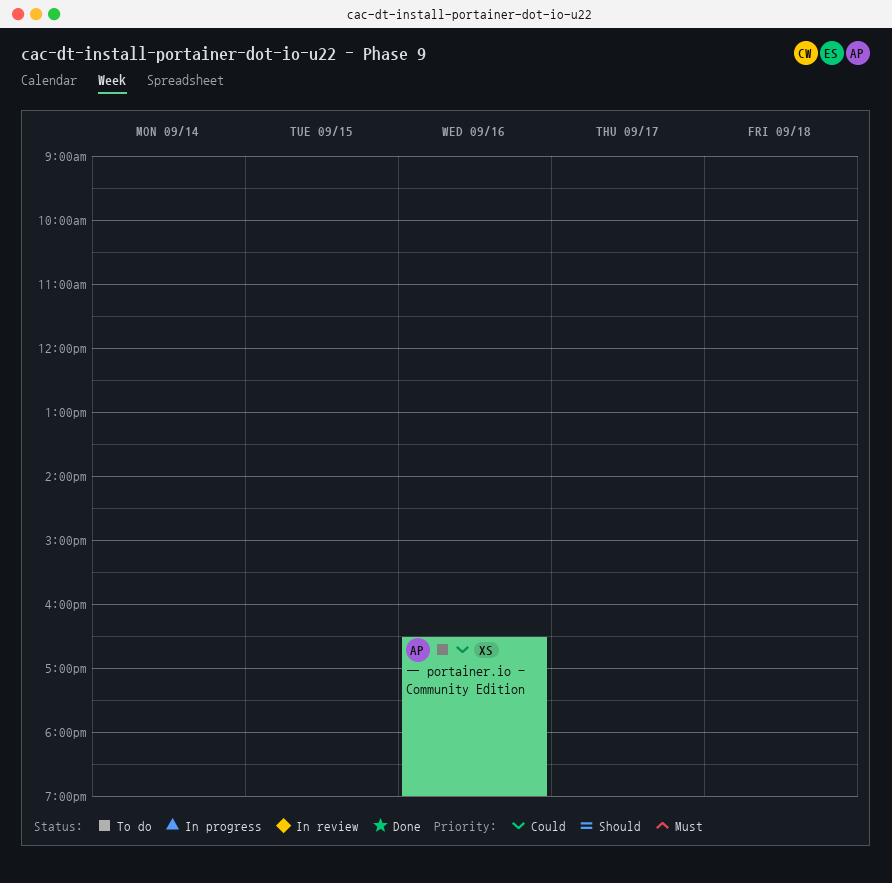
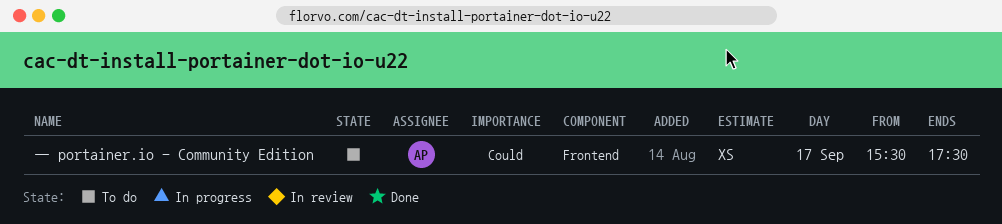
— portainer.io - Community Edition, day: Sep 16 -> Sep 17
— portainer.io - Community Edition, begins: 16:30 -> 15:30
— portainer.io - Community Edition, ends: 19:00 -> 17:30

